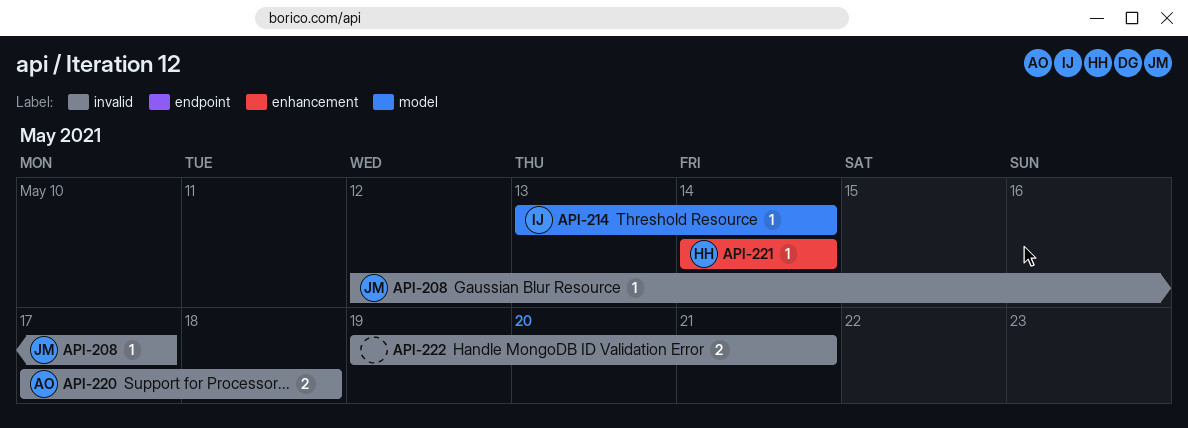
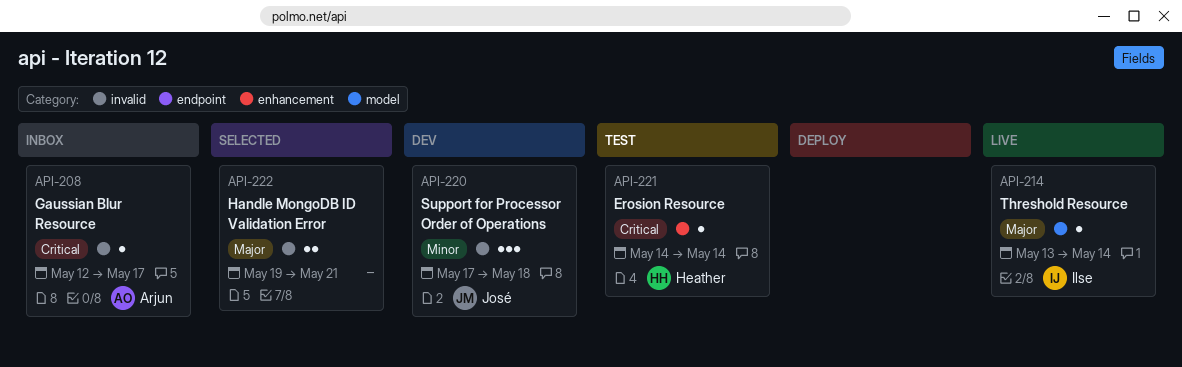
API-208, owner: José -> Arjun
API-220, owner: Arjun -> José
API-220, estimate: 2 -> 3

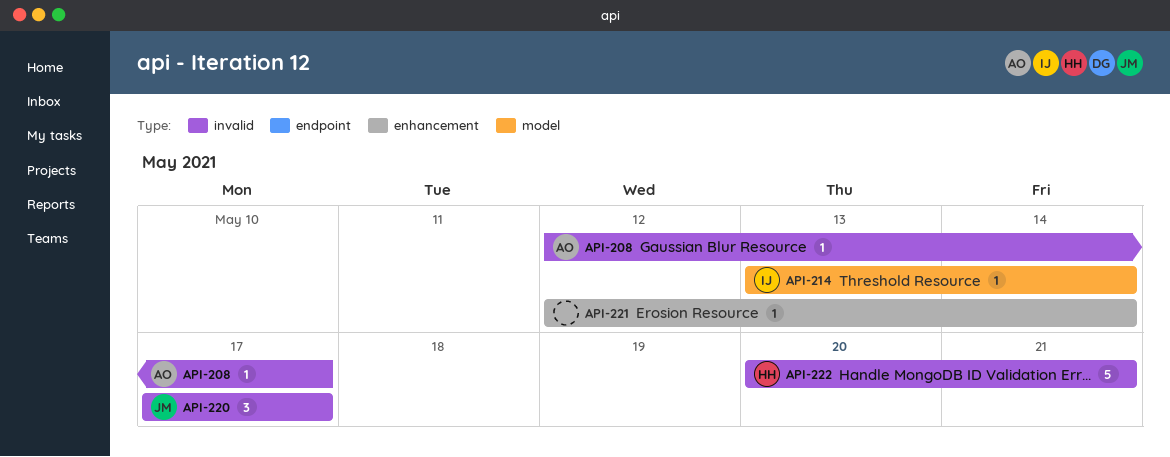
API-220, due: May 18 -> May 17
API-221, owner: Heather -> none
API-221, start: May 14 -> May 12
API-222, owner: none -> Heather
API-222, estimate: 2 -> 5
API-222, start: May 19 -> May 20

